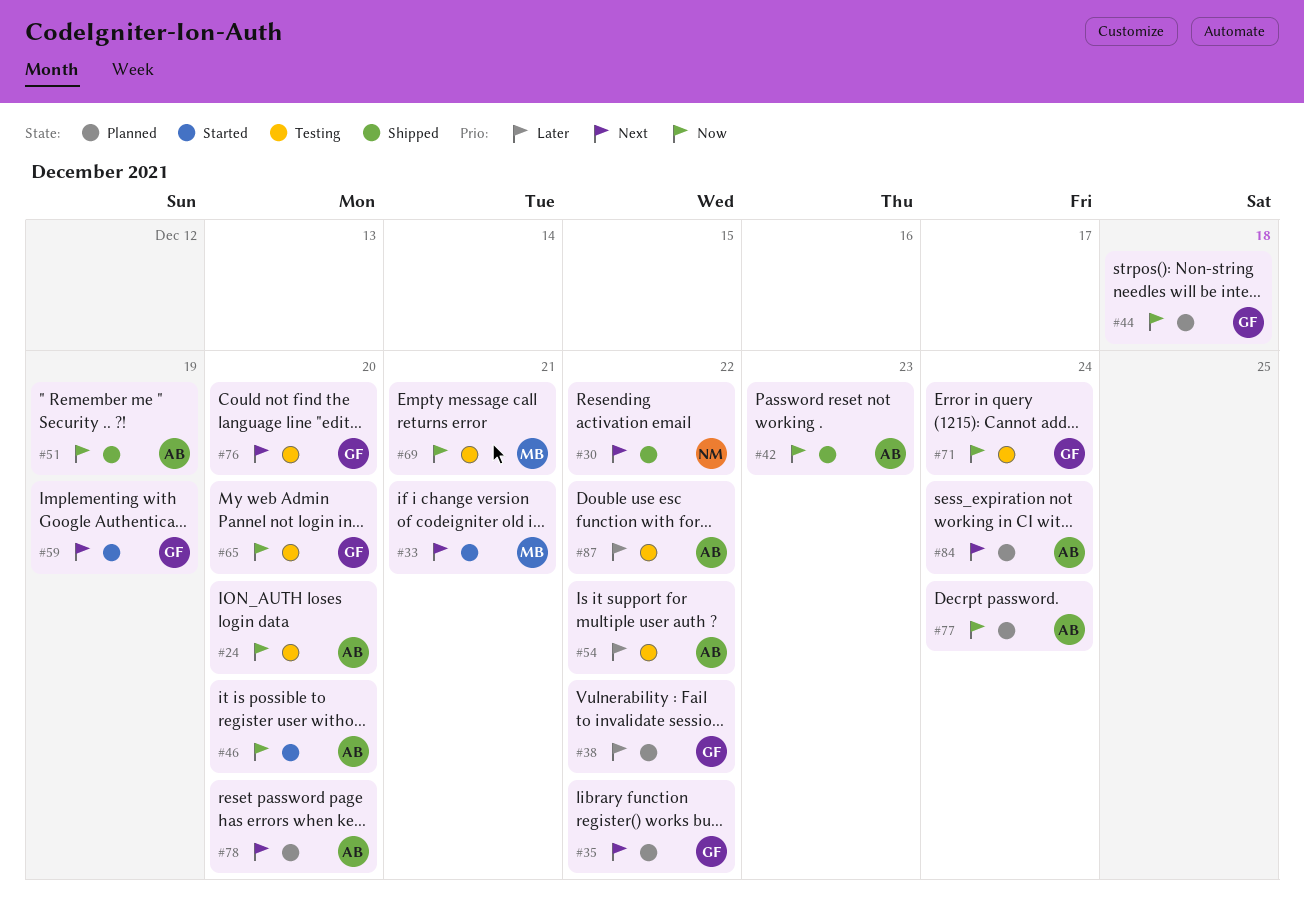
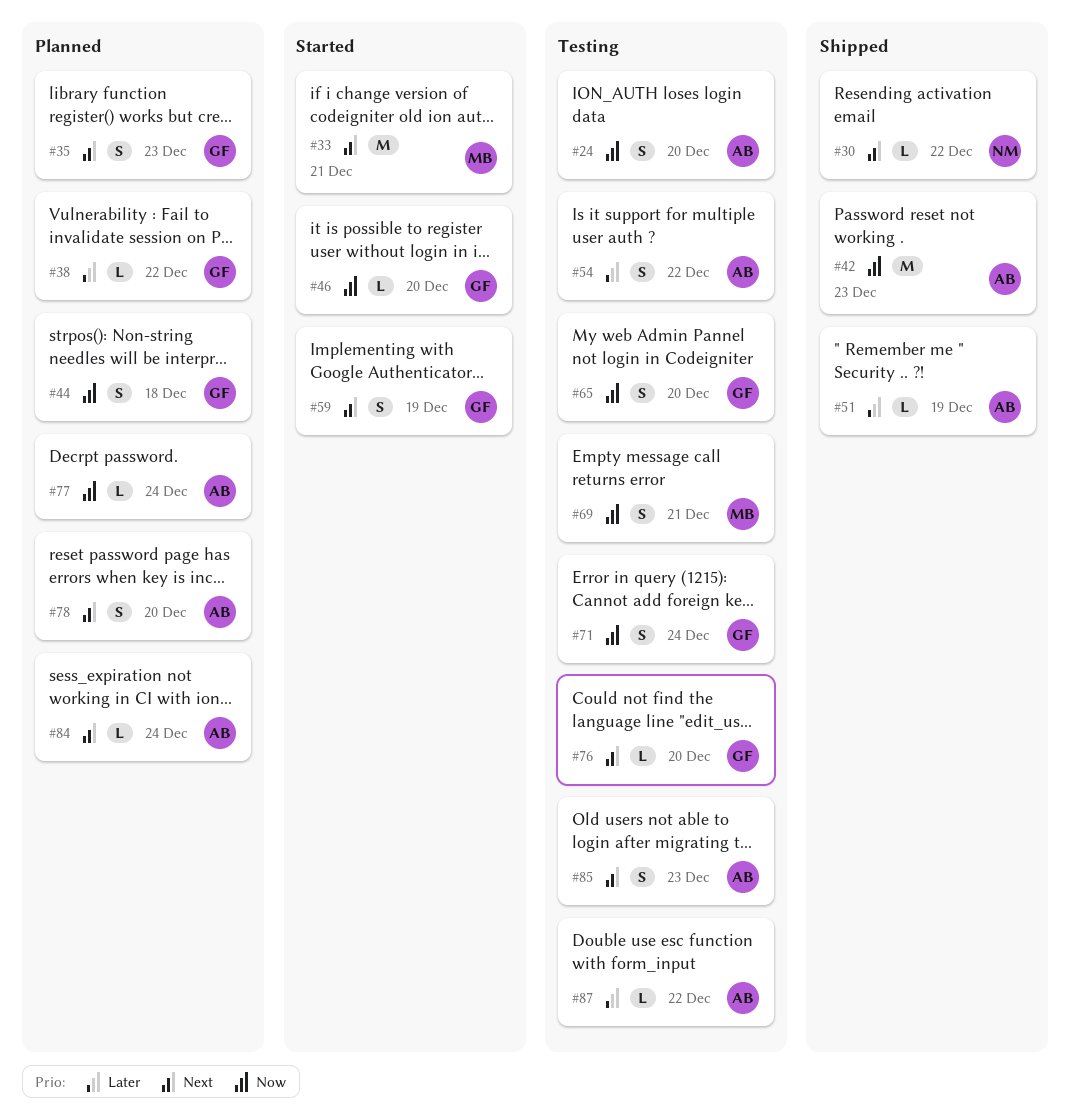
#35, due: Dec 22 -> Dec 23
#46, owner: AB -> GF
#51, priority: Now -> Later
#85: none -> present

